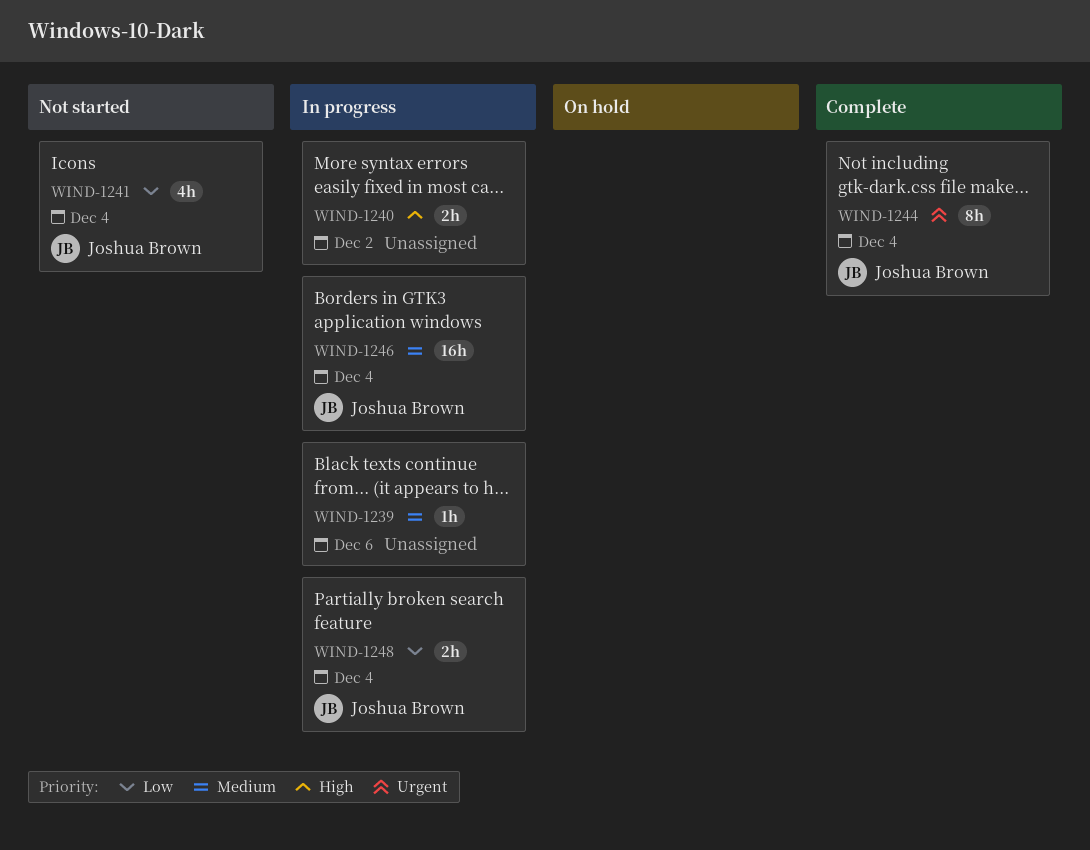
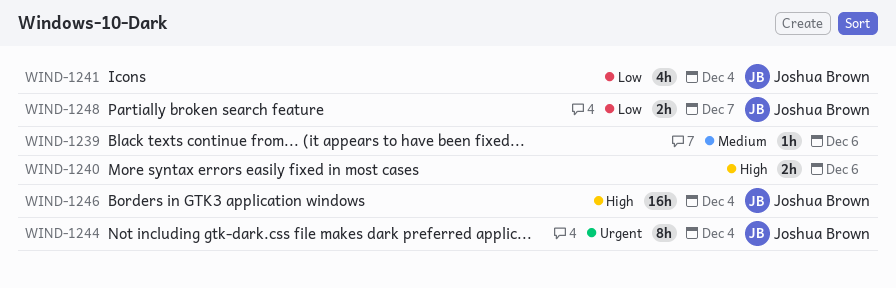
WIND-1240, due: Dec 2 -> Dec 6
WIND-1246, priority: Medium -> High
WIND-1248, due: Dec 4 -> Dec 7

